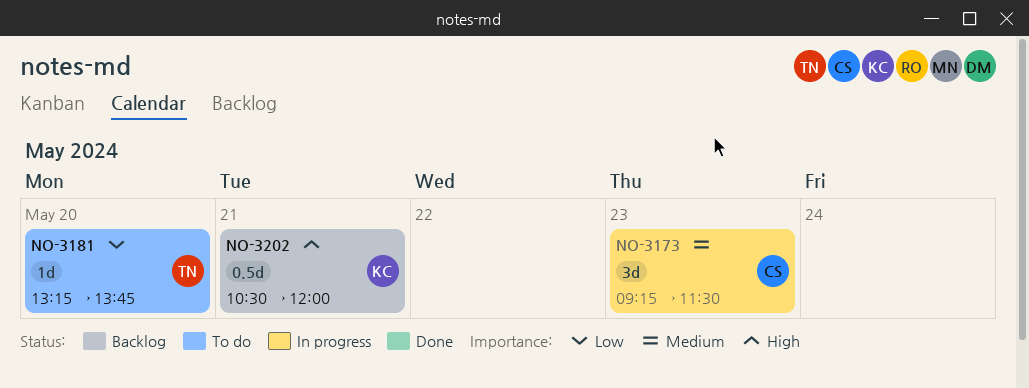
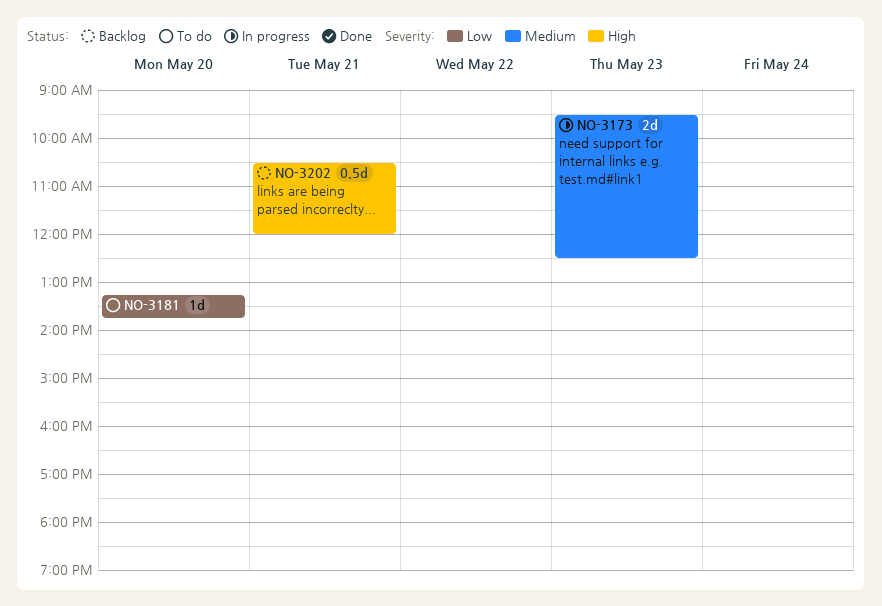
NO-3173, estimate: 3d -> 2d
NO-3173, begins: 09:15 -> 09:30
NO-3173, ends: 11:30 -> 12:30

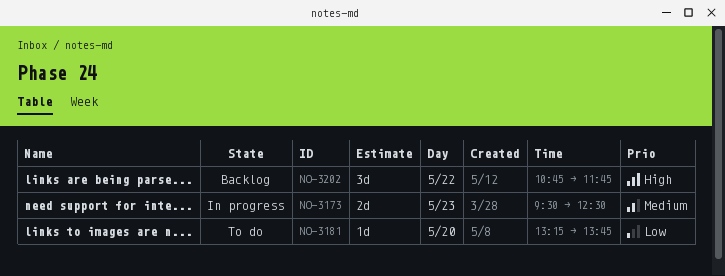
NO-3202, estimate: 0.5d -> 3d
NO-3202, day: May 21 -> May 22
NO-3202, begins: 10:30 -> 10:45
NO-3202, ends: 12:00 -> 11:45

